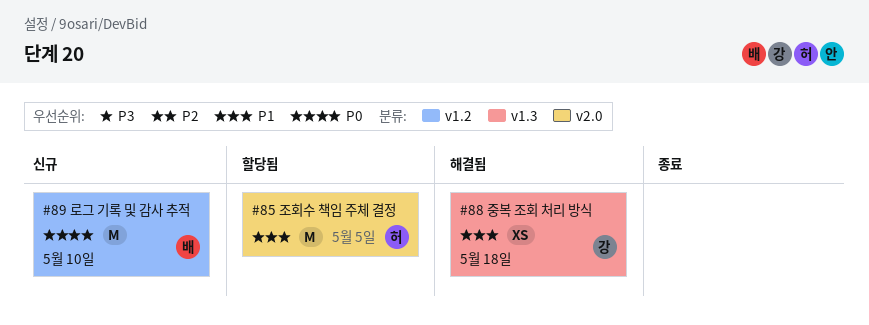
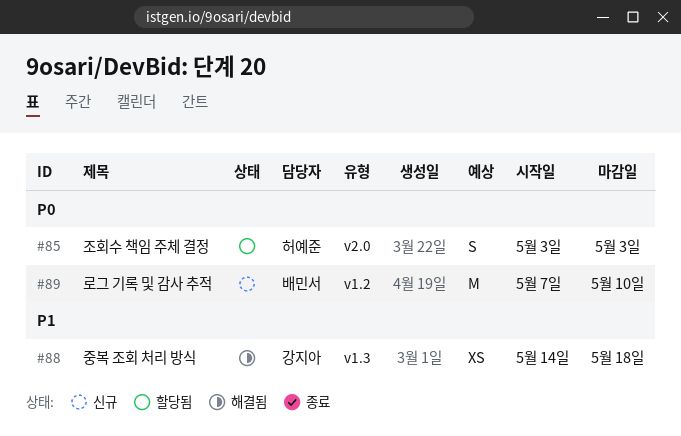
#85, priority: P1 -> P0
#85, estimate: M -> S
#85, due: May 5 -> May 3

